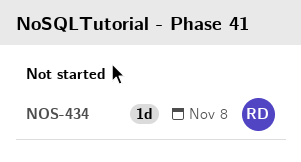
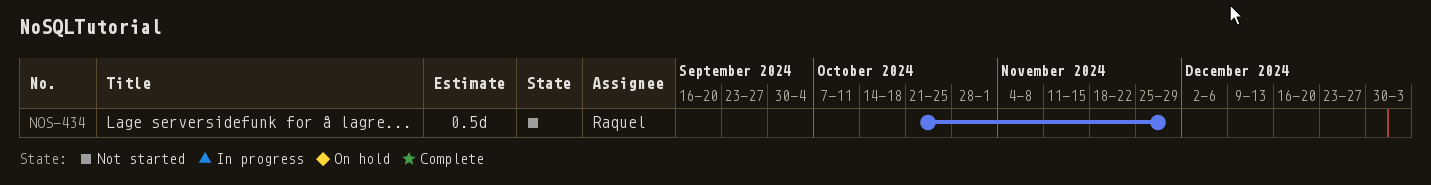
NOS-434, estimate: 1d -> 0.5d
NOS-434, due: Nov 8 -> Nov 29

